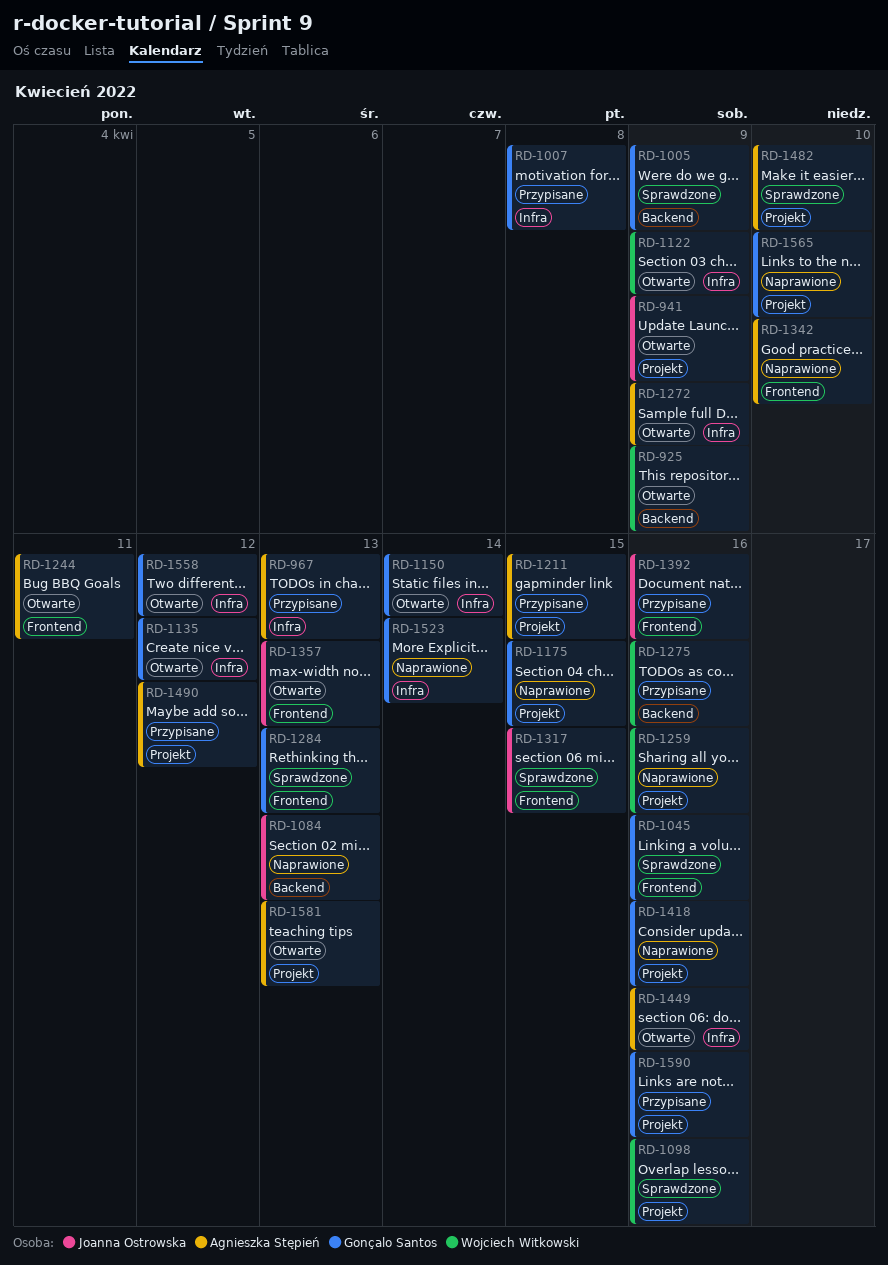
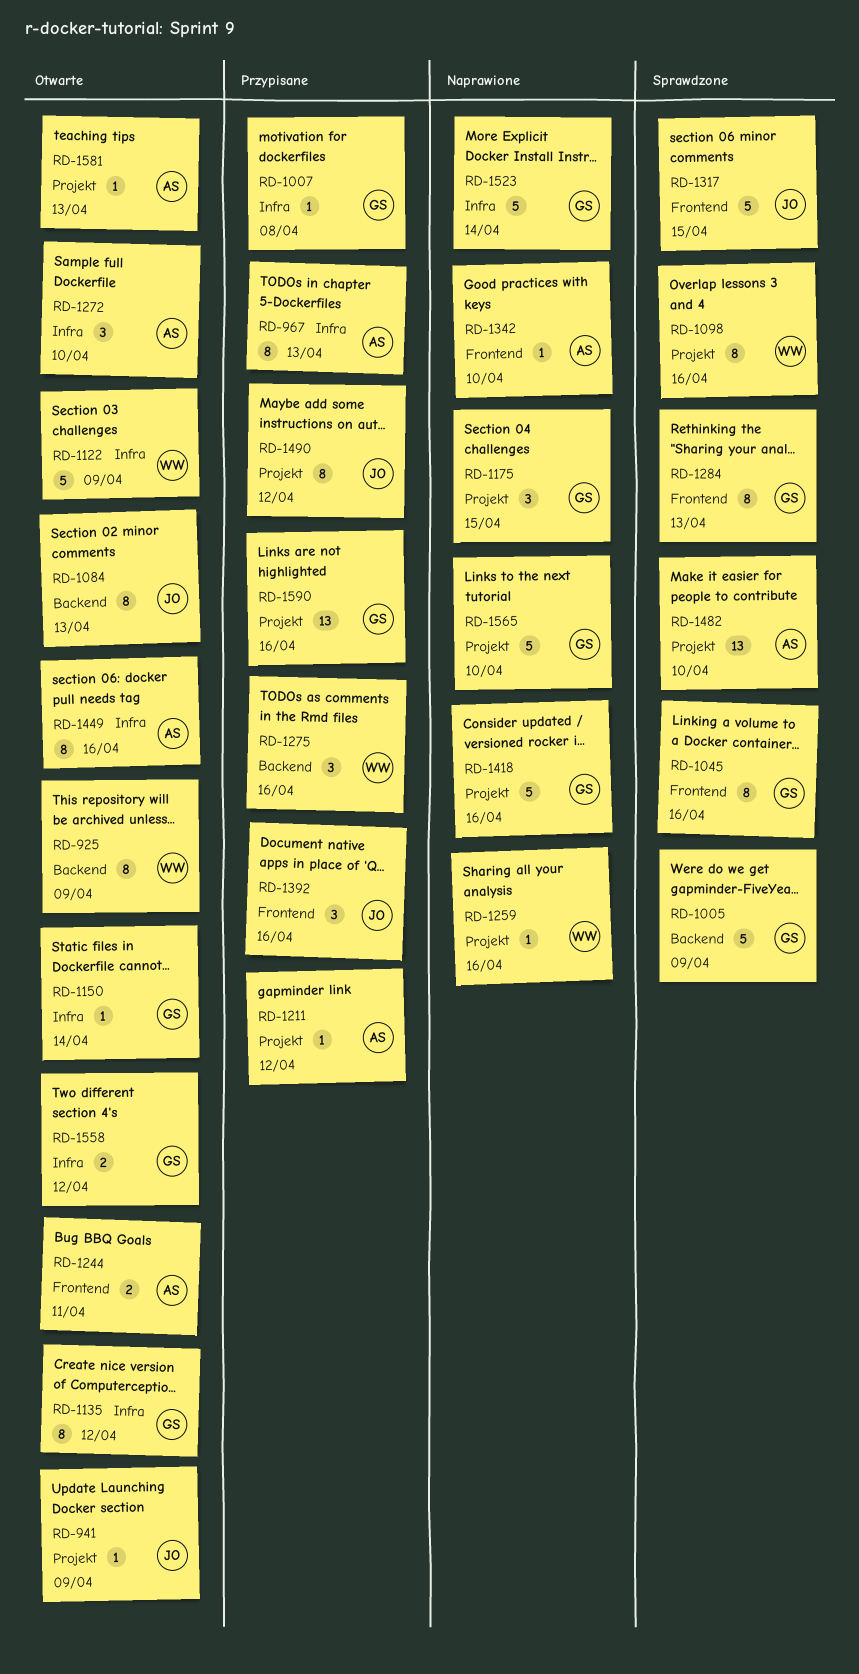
RD-1084, status: Naprawione -> Otwarte
RD-1211, due: Apr 15 -> Apr 12
RD-1272, due: Apr 9 -> Apr 10
RD-1357: present -> none
RD-1490, owner: Agnieszka Stępień -> Joanna Ostrowska

